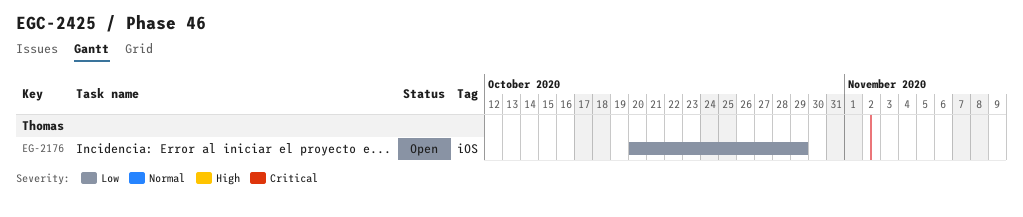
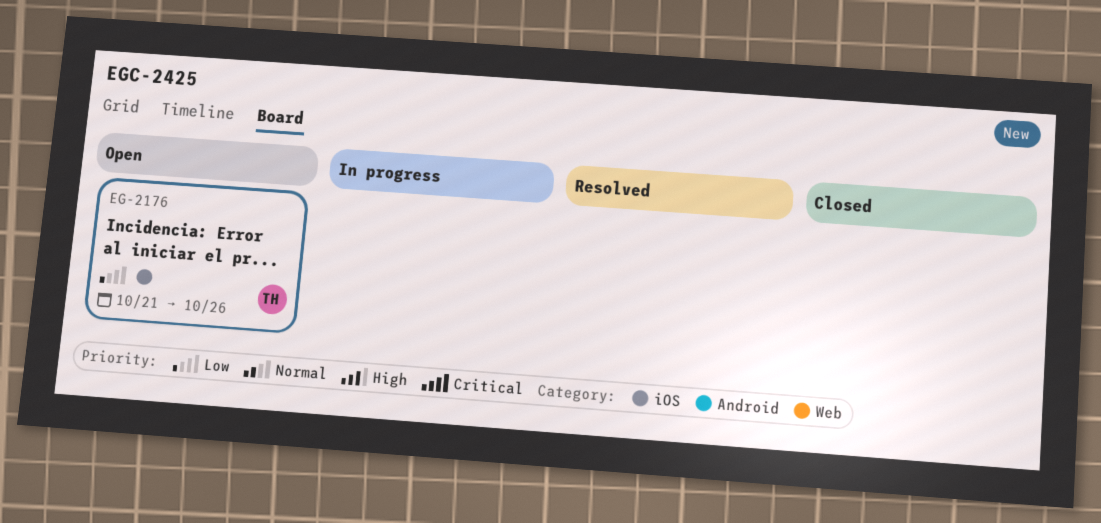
EG-2176, start: Oct 20 -> Oct 21
EG-2176, due: Oct 29 -> Oct 26

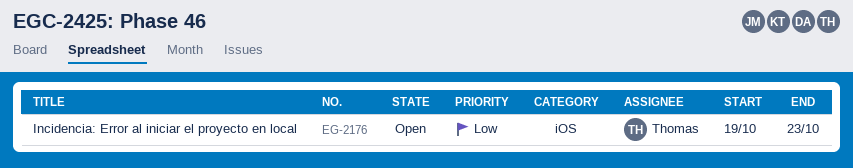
EG-2176, start: Oct 21 -> Oct 19
EG-2176, due: Oct 26 -> Oct 23

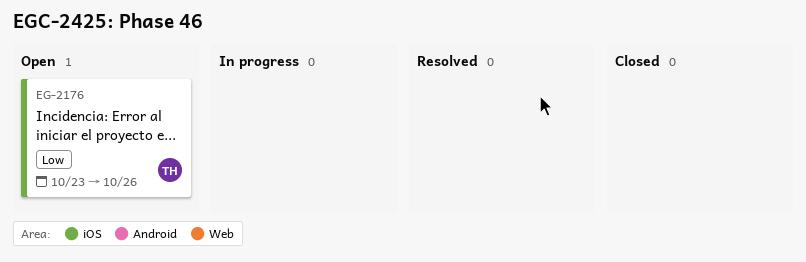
EG-2176, start: Oct 19 -> Oct 23
EG-2176, due: Oct 23 -> Oct 26

